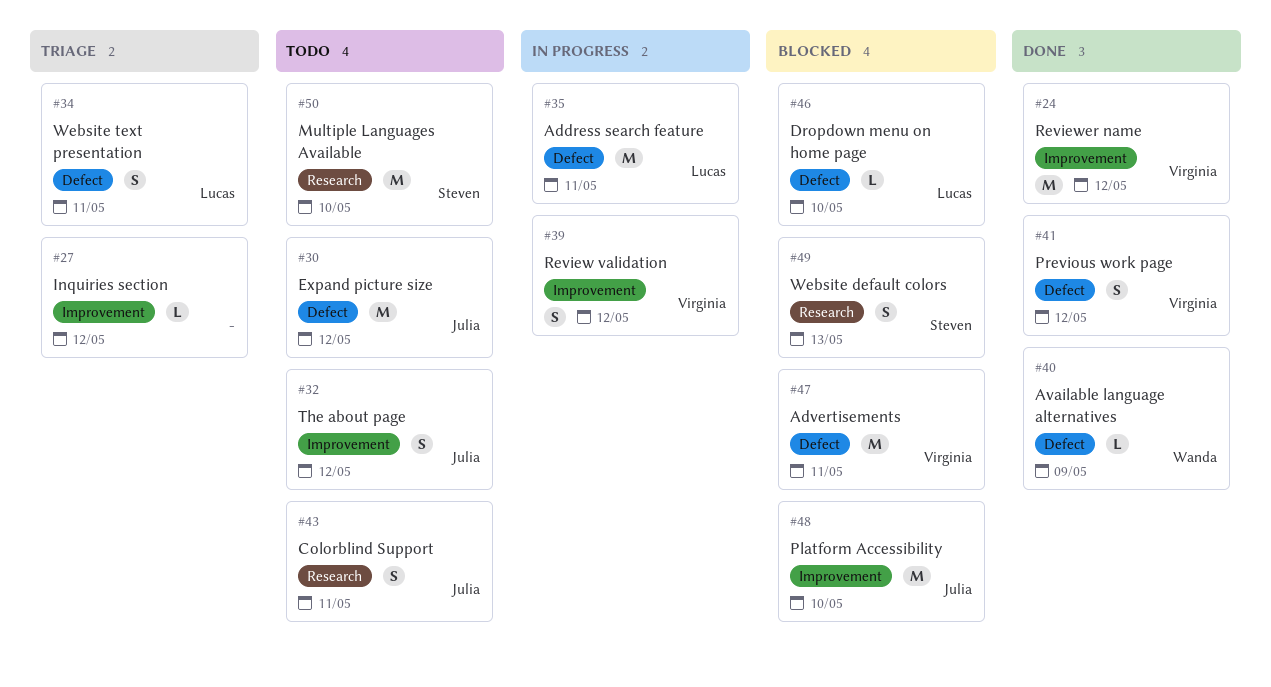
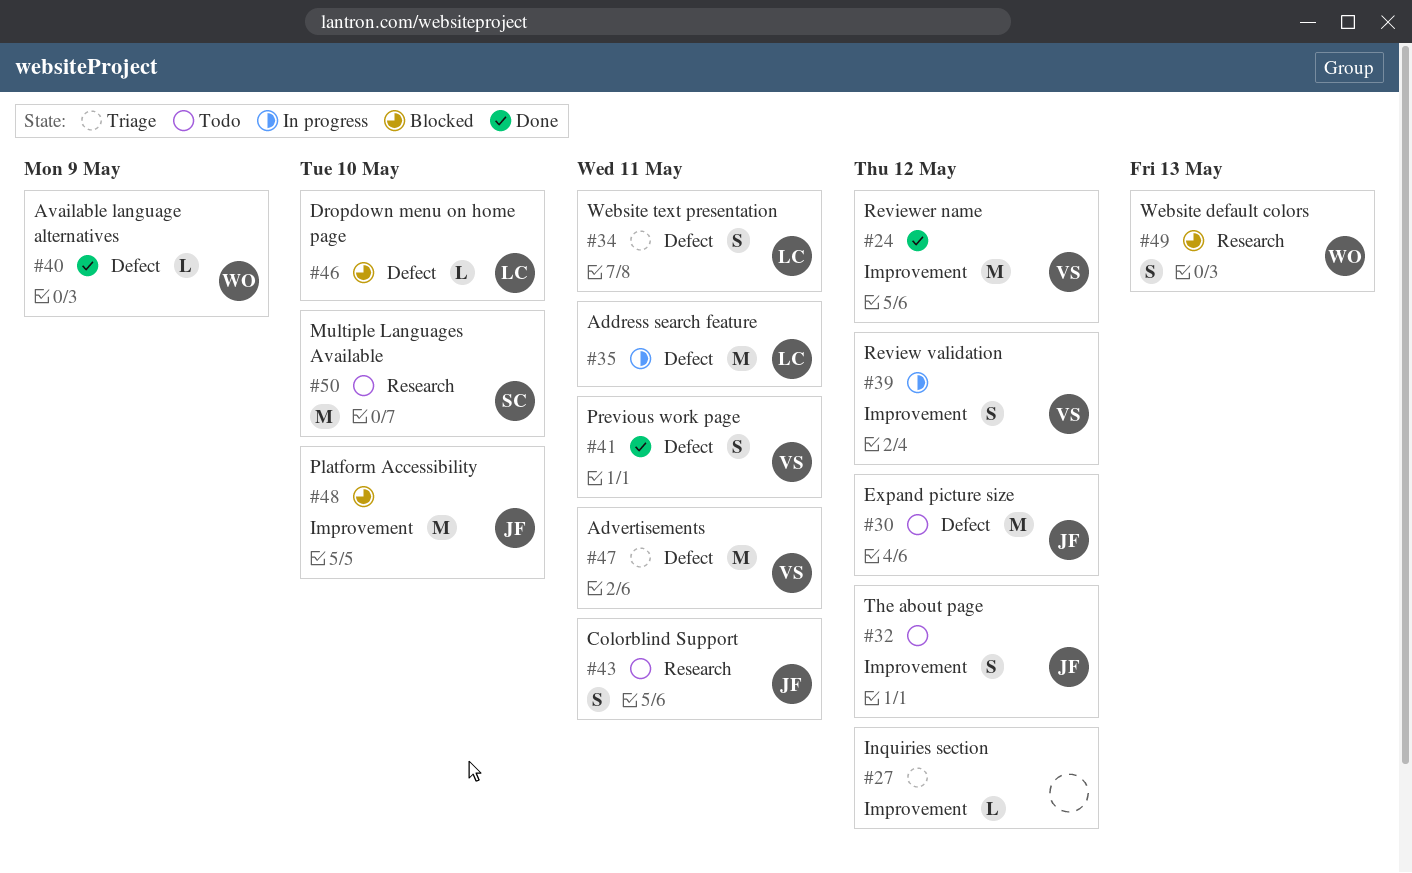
#41, due: May 12 -> May 11
#47, status: Blocked -> Triage
#49, owner: Steven -> Wanda

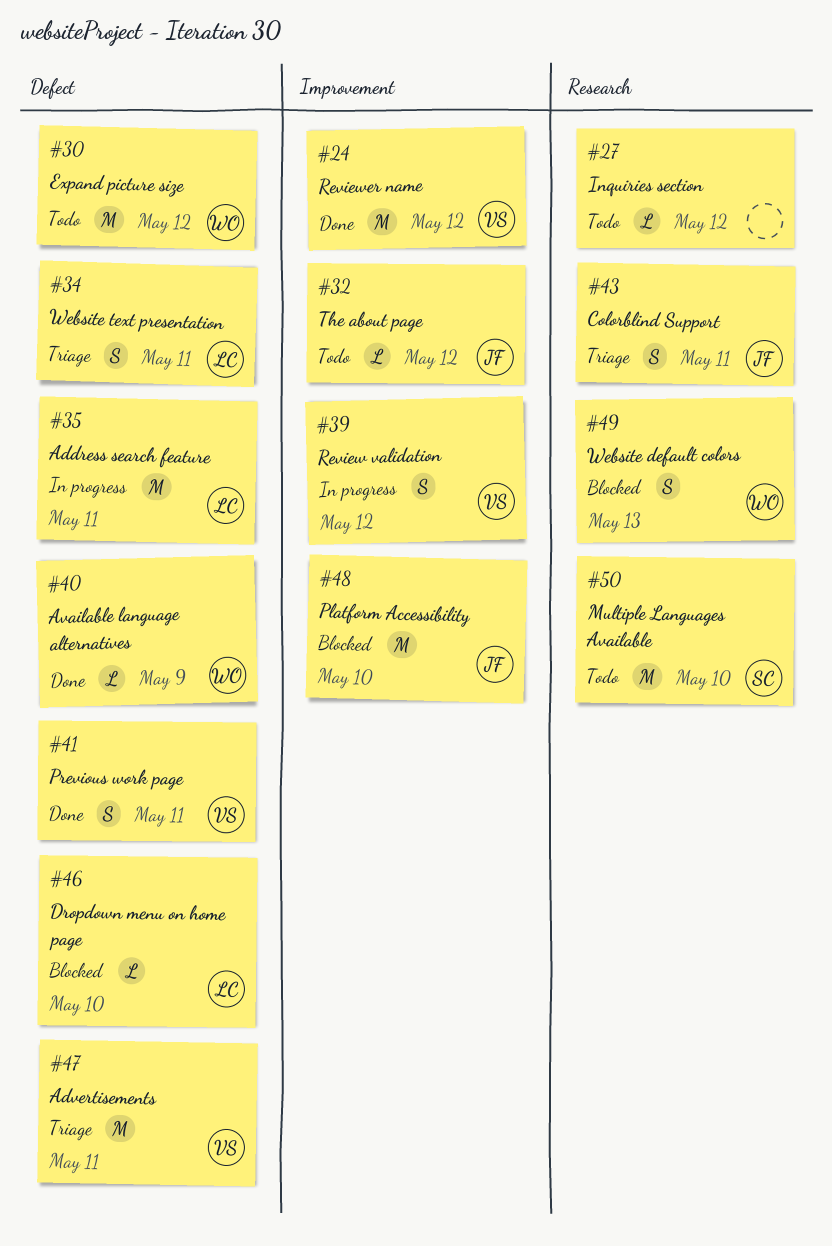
#27, status: Triage -> Todo
#27, label: Improvement -> Research
#30, owner: JF -> WO
#32, estimate: S -> L
#43, status: Todo -> Triage

